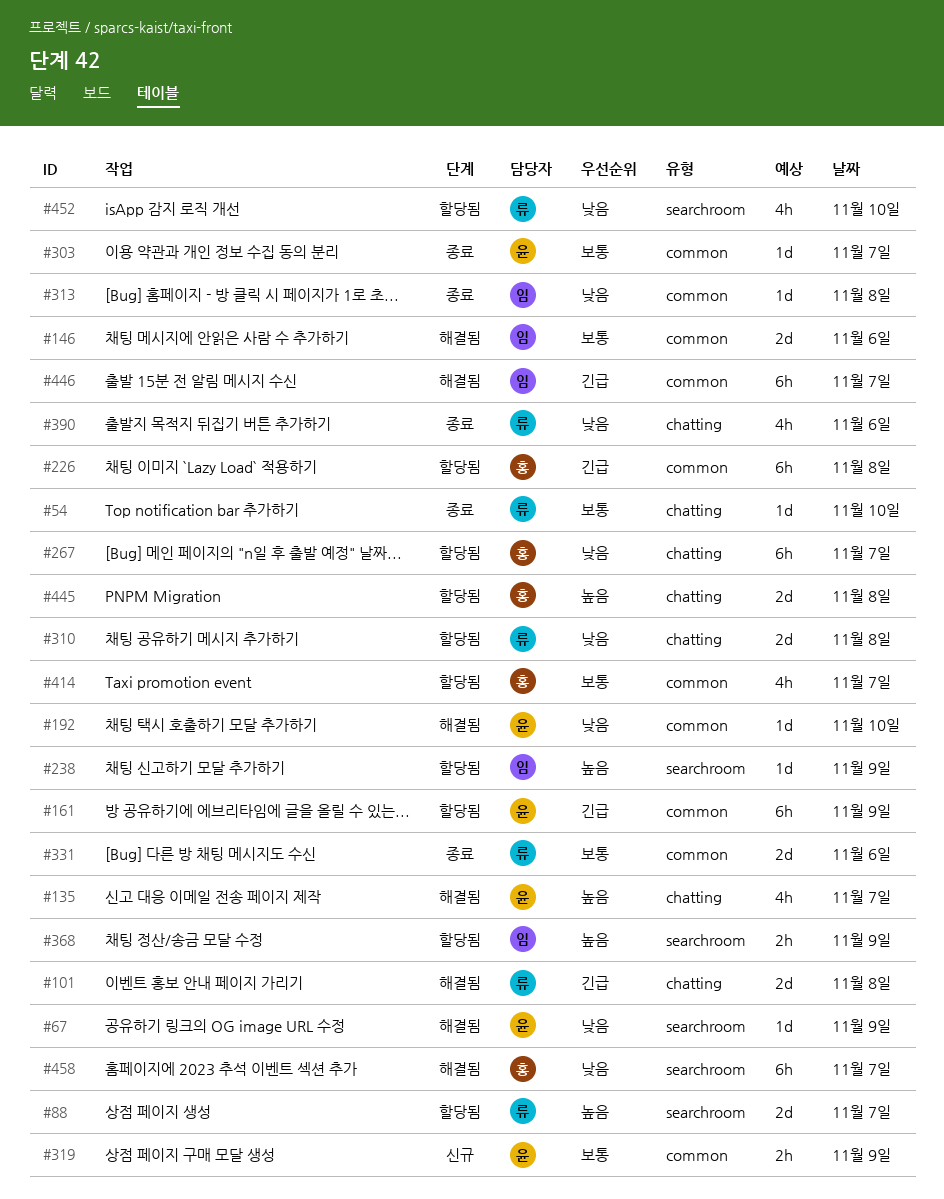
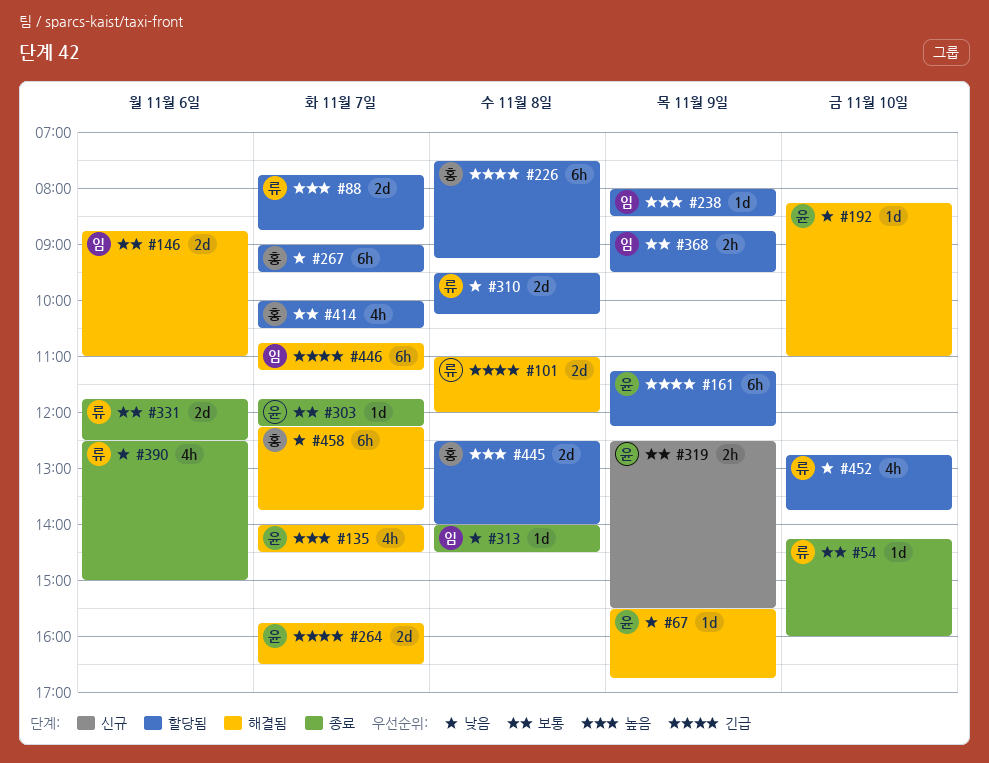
#264: none -> present
#368, priority: 높음 -> 보통

